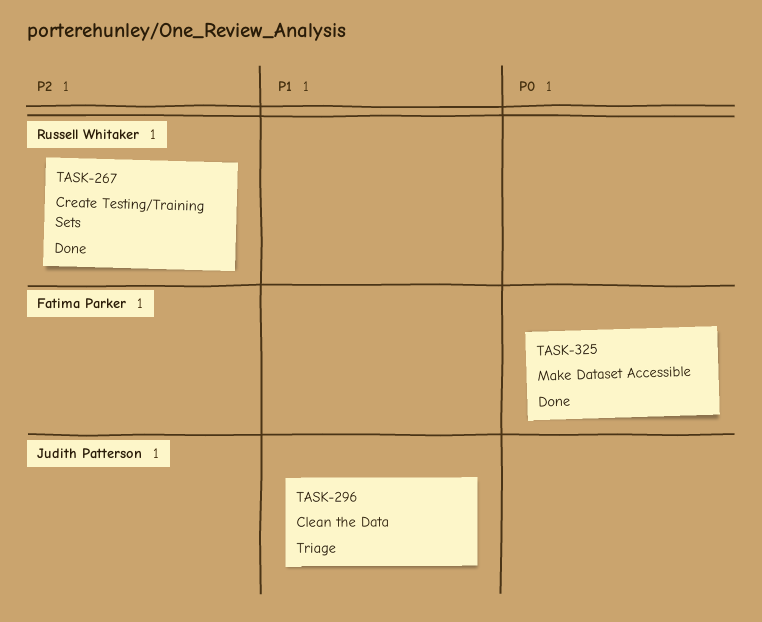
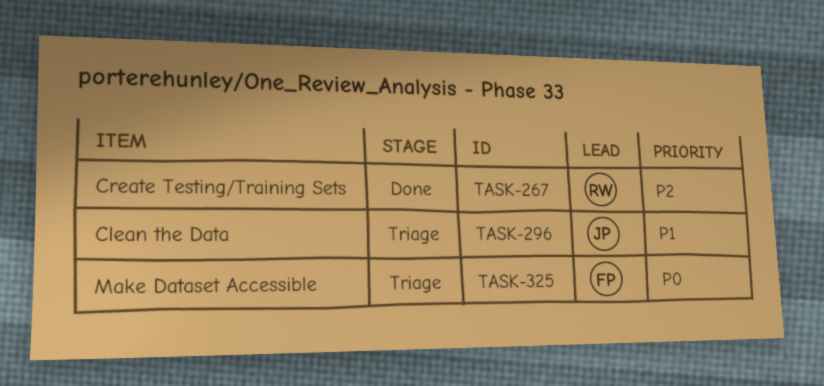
TASK-325, status: Done -> Triage

